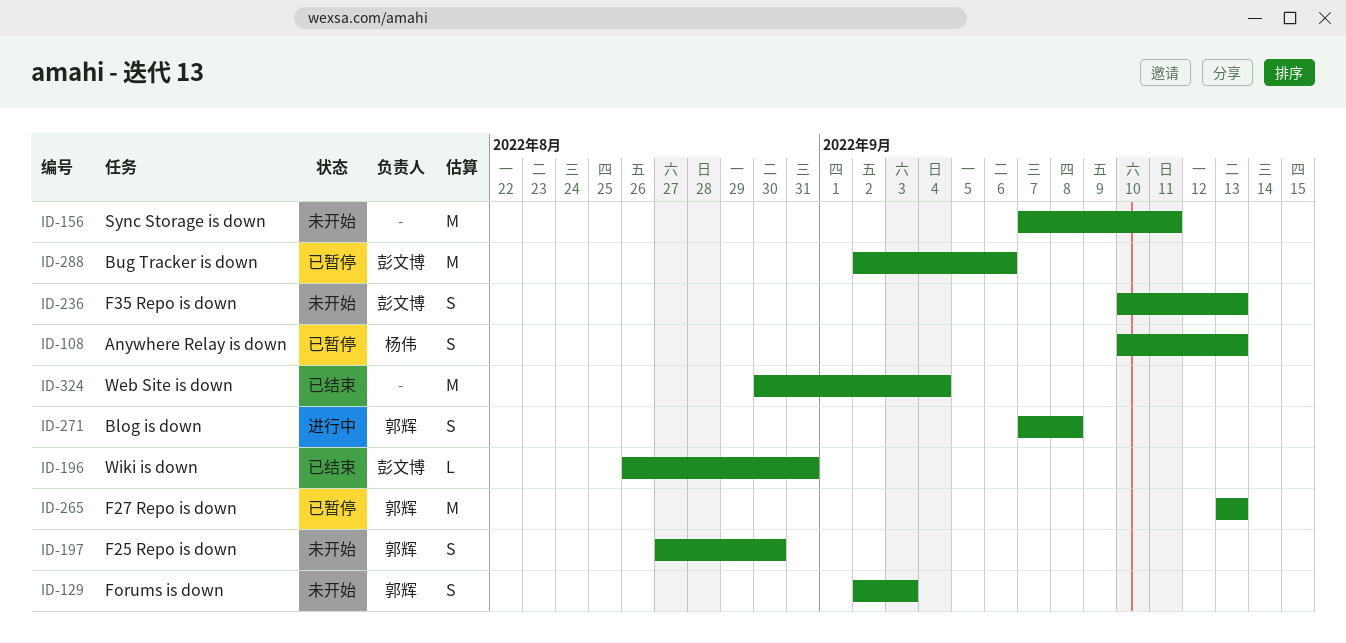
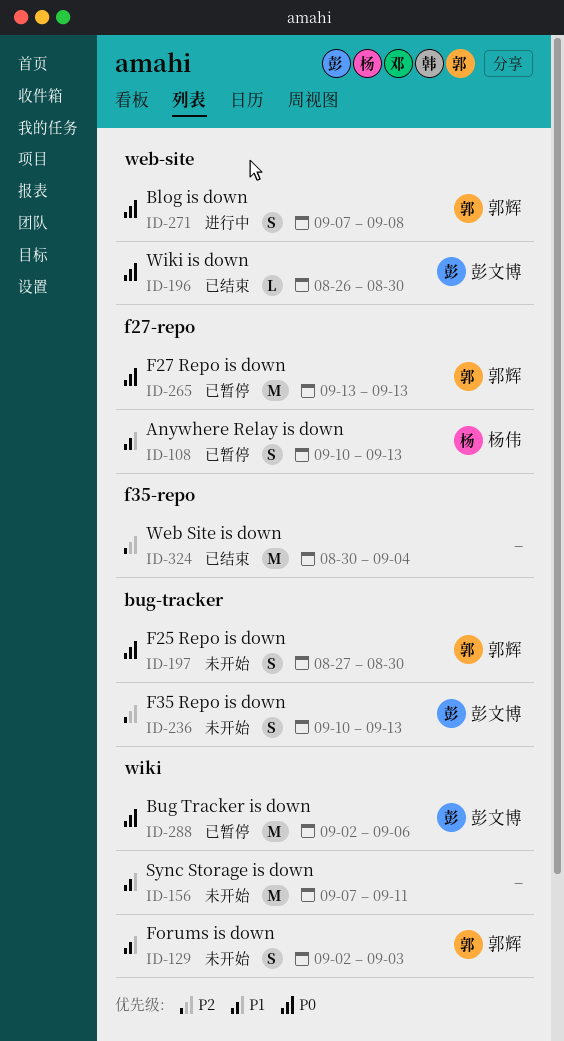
ID-196, due: Aug 31 -> Aug 30

